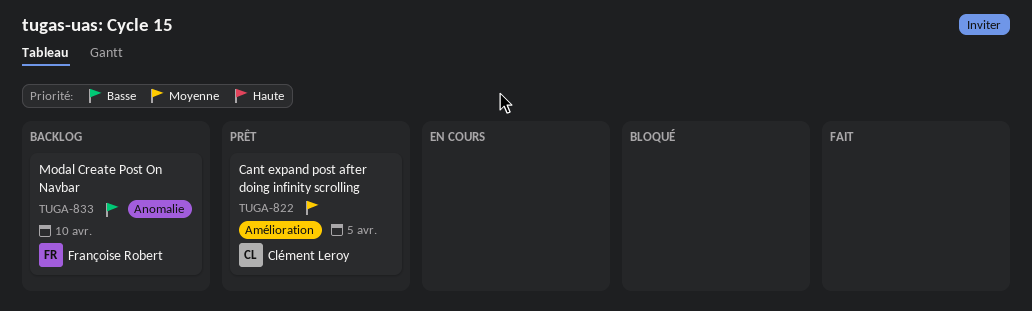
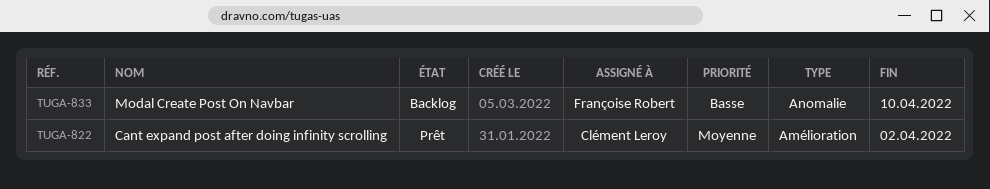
TUGA-822, due: Apr 5 -> Apr 2

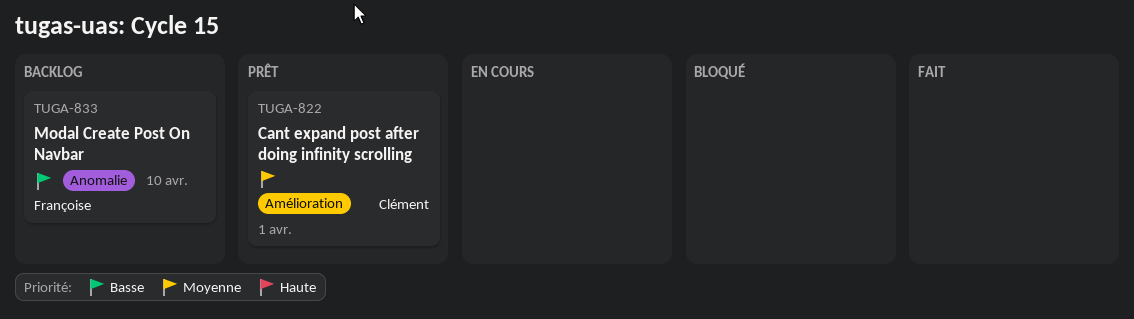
TUGA-822, due: Apr 2 -> Apr 1

